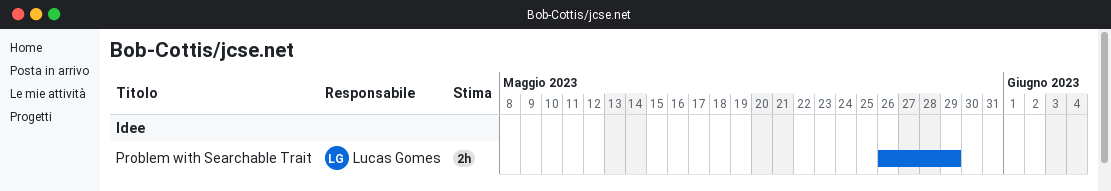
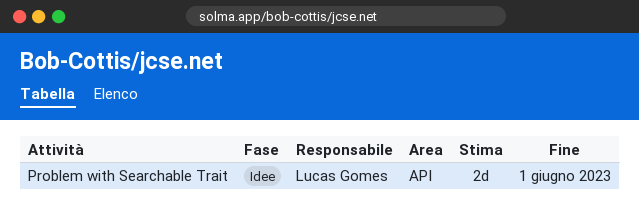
Problem with Searchable Trait, estimate: 2h -> 2d
Problem with Searchable Trait, due: May 29 -> Jun 1

